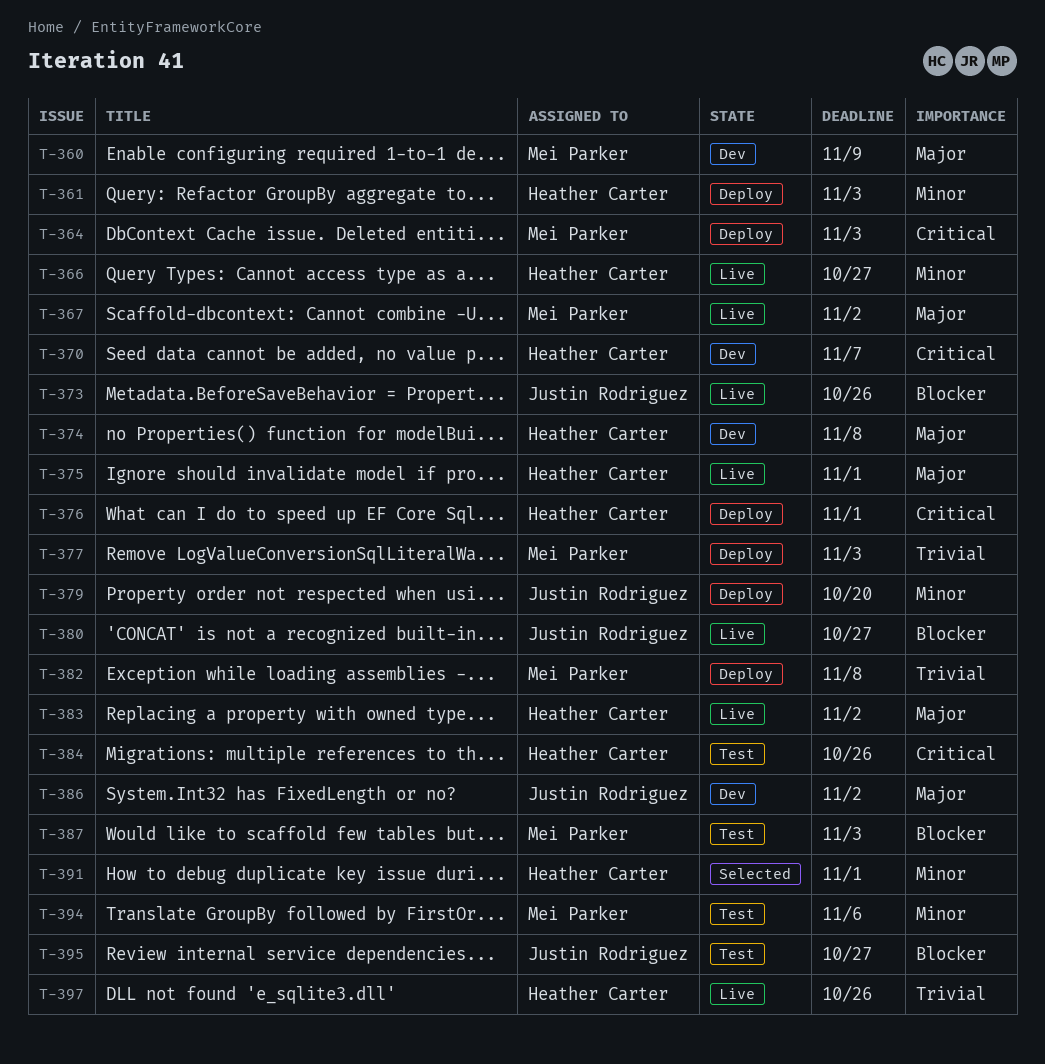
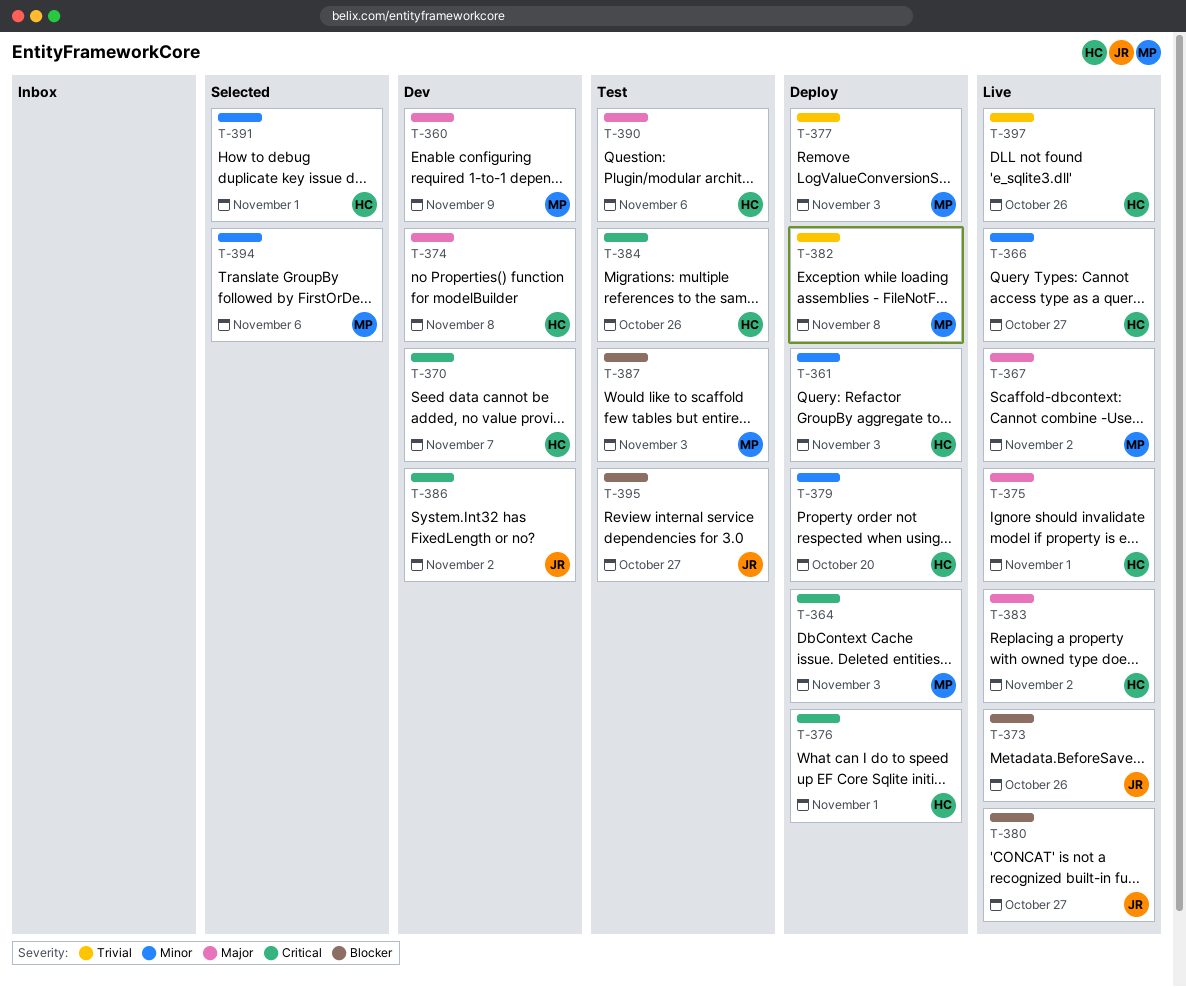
T-379, owner: Justin Rodriguez -> Heather Carter
T-386, priority: Major -> Critical
T-390: none -> present
T-394, status: Test -> Selected

